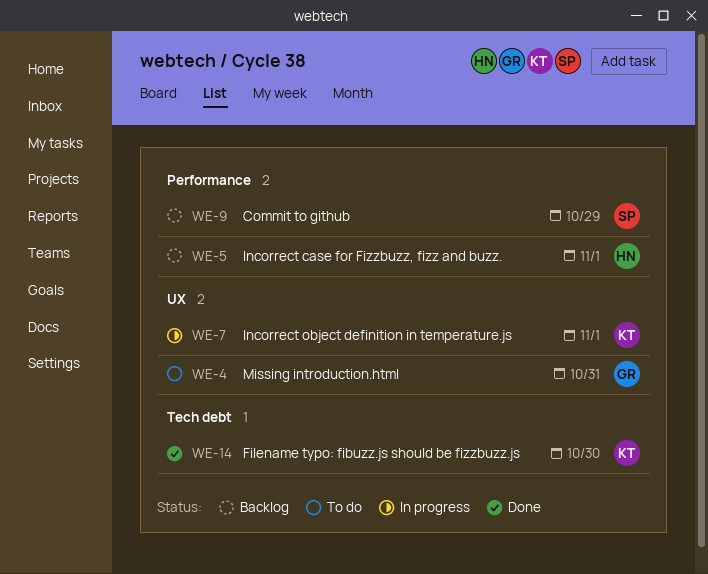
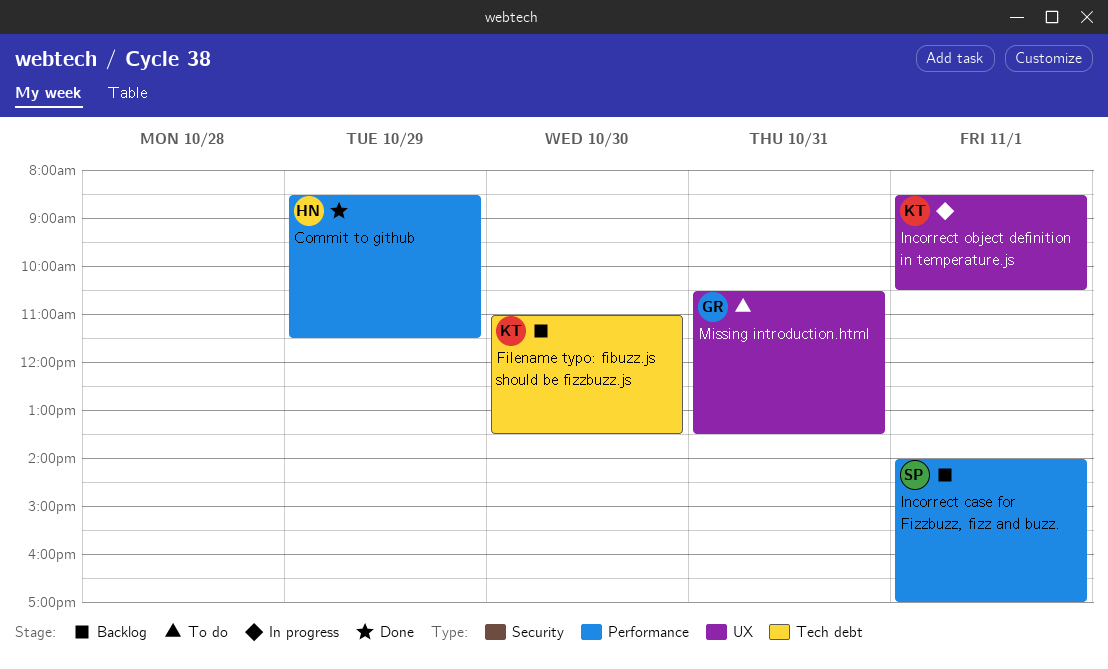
Commit to github, status: Backlog -> Done
Commit to github, owner: SP -> HN
Filename typo: fibuzz.js should be fizzbuzz.js, status: Done -> Backlog
Incorrect case for Fizzbuzz, fizz and buzz., owner: HN -> SP

